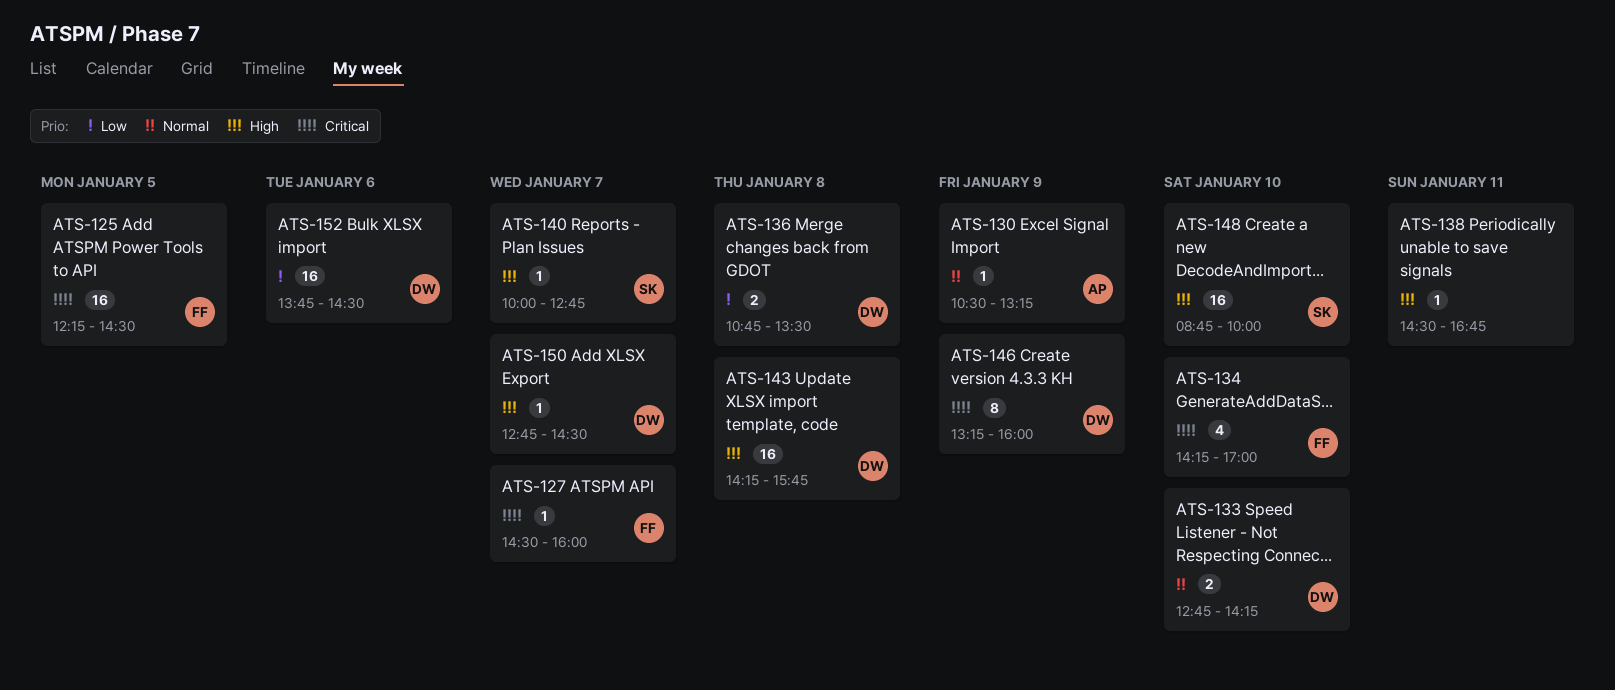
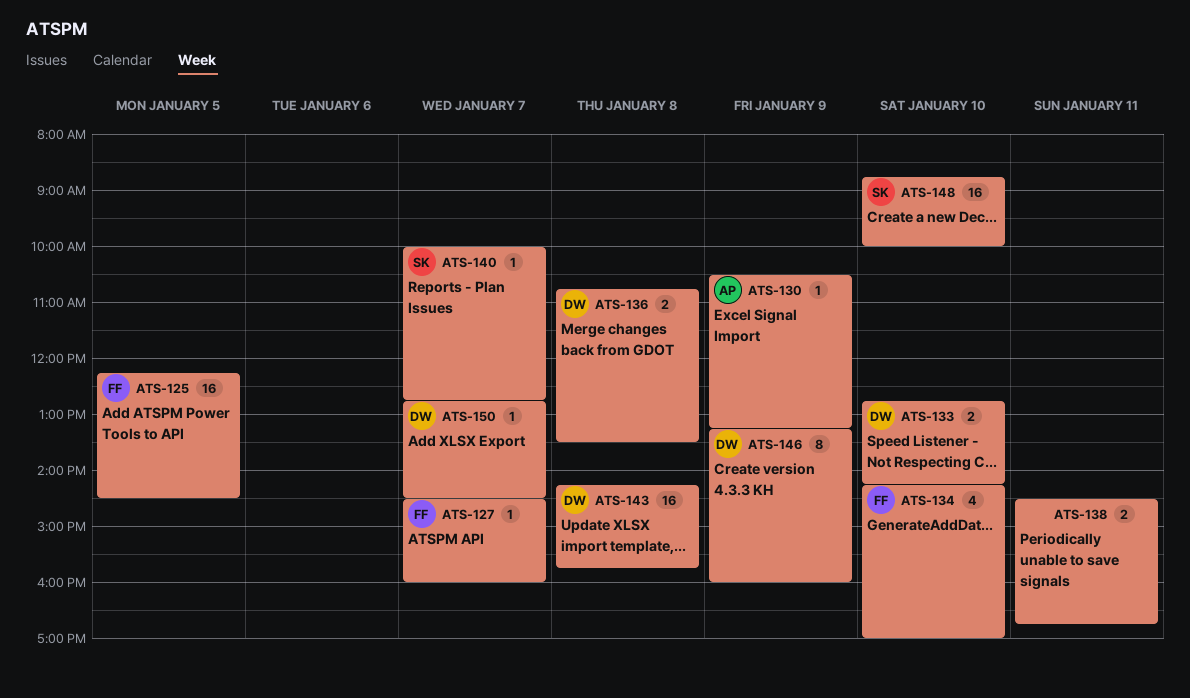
ATS-138, estimate: 1 -> 2
ATS-152: present -> none

